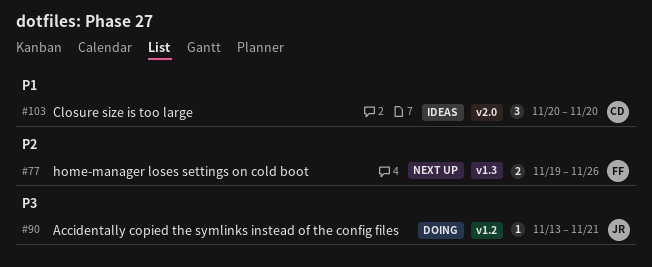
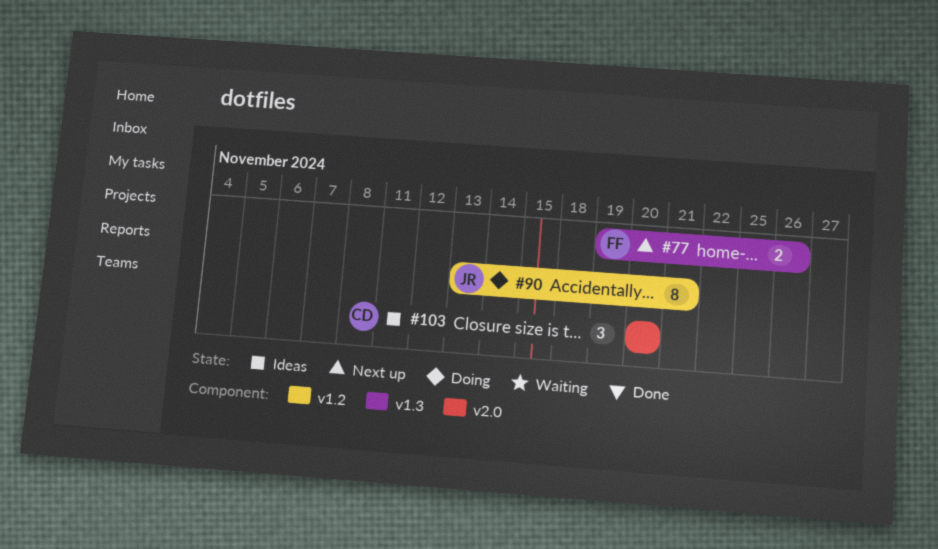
#90, estimate: 1 -> 8

